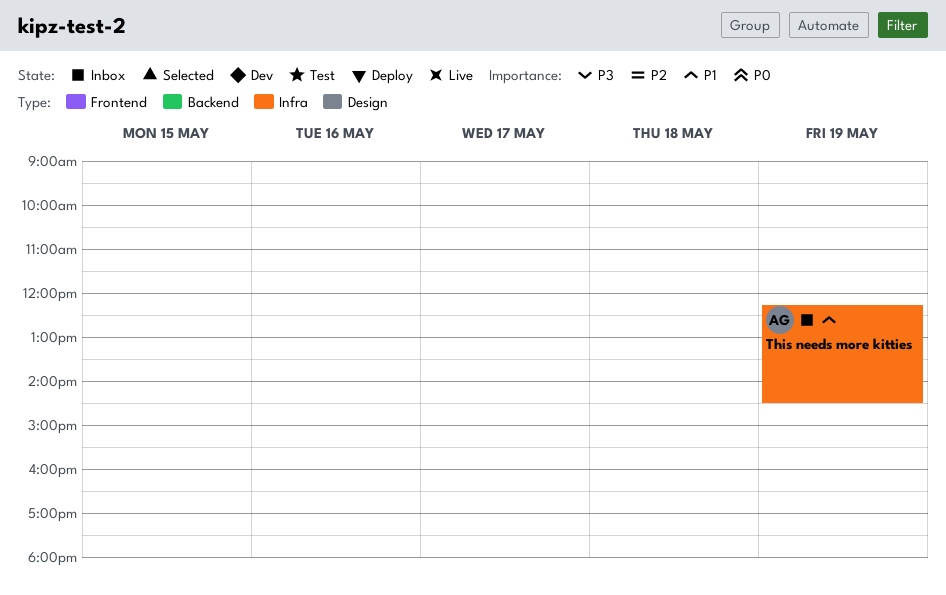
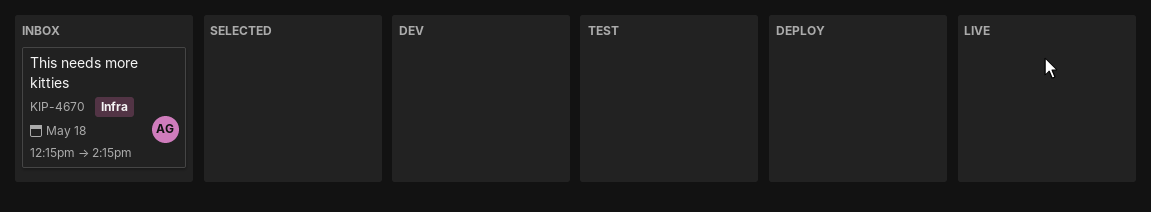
This needs more kitties, day: May 19 -> May 18
This needs more kitties, ends: 14:30 -> 14:15

